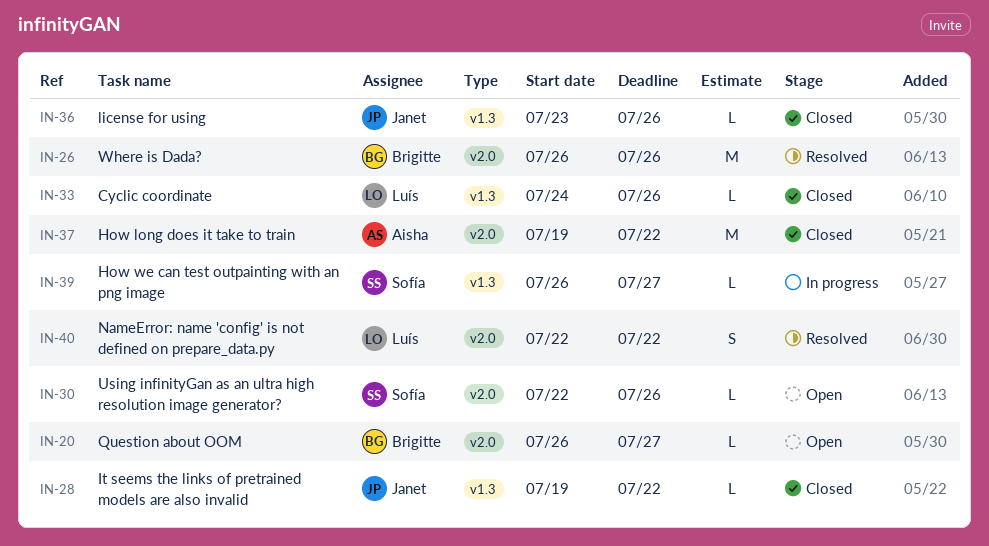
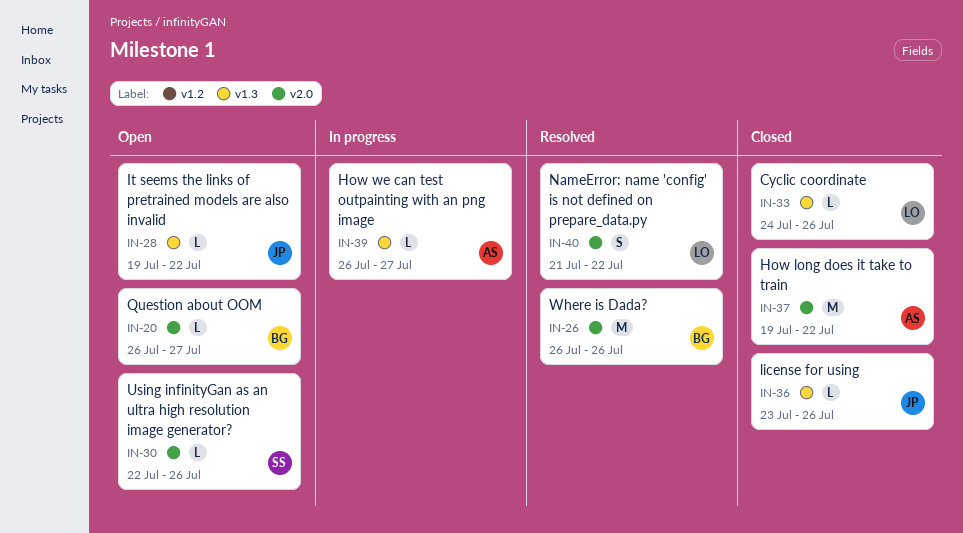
IN-28, status: Closed -> Open
IN-39, owner: Sofía -> Aisha
IN-40, start: Jul 22 -> Jul 21

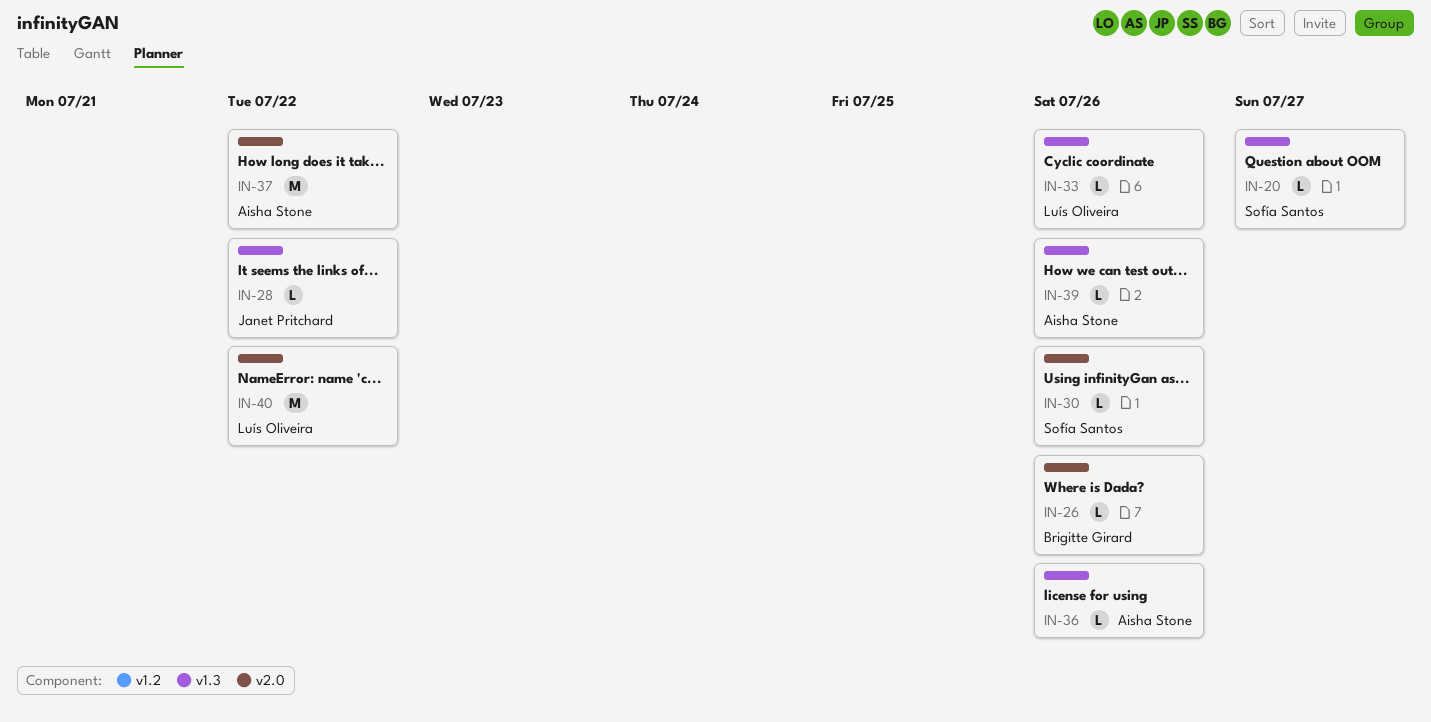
IN-20, owner: Brigitte Girard -> Sofía Santos
IN-20, label: v2.0 -> v1.3
IN-26, estimate: M -> L
IN-36, owner: Janet Pritchard -> Aisha Stone
IN-39, due: Jul 27 -> Jul 26
IN-40, estimate: S -> M

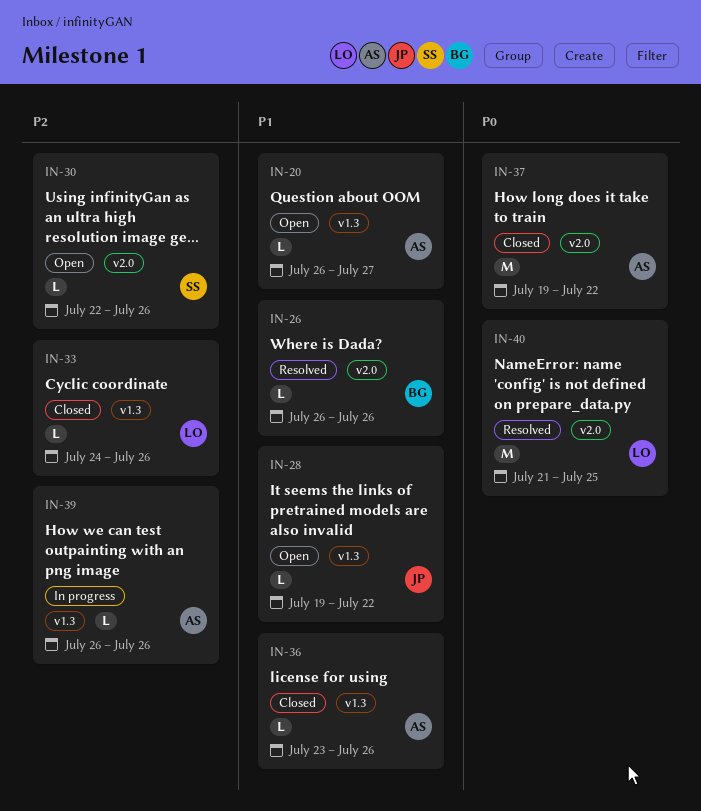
IN-20, owner: Sofía Santos -> Aisha Stone
IN-40, due: Jul 22 -> Jul 25

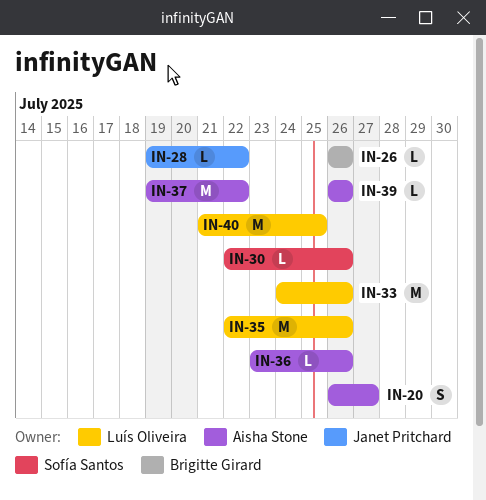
IN-20, estimate: L -> S
IN-33, estimate: L -> M
IN-35: none -> present

